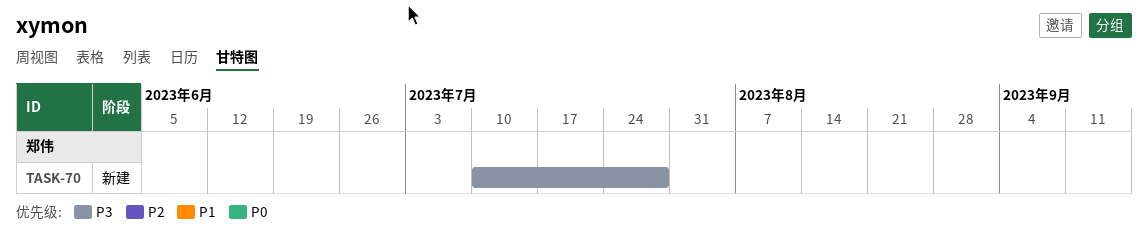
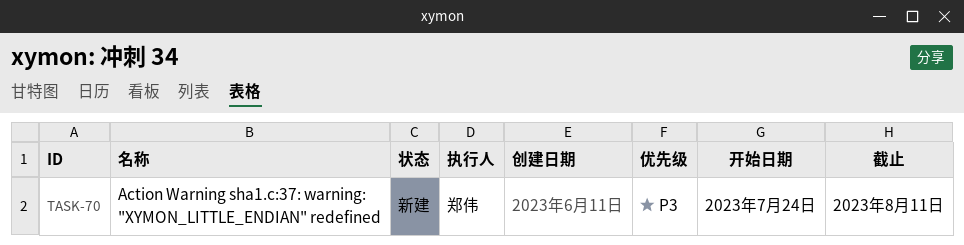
TASK-70, start: Jul 10 -> Jul 24
TASK-70, due: Jul 28 -> Aug 11

